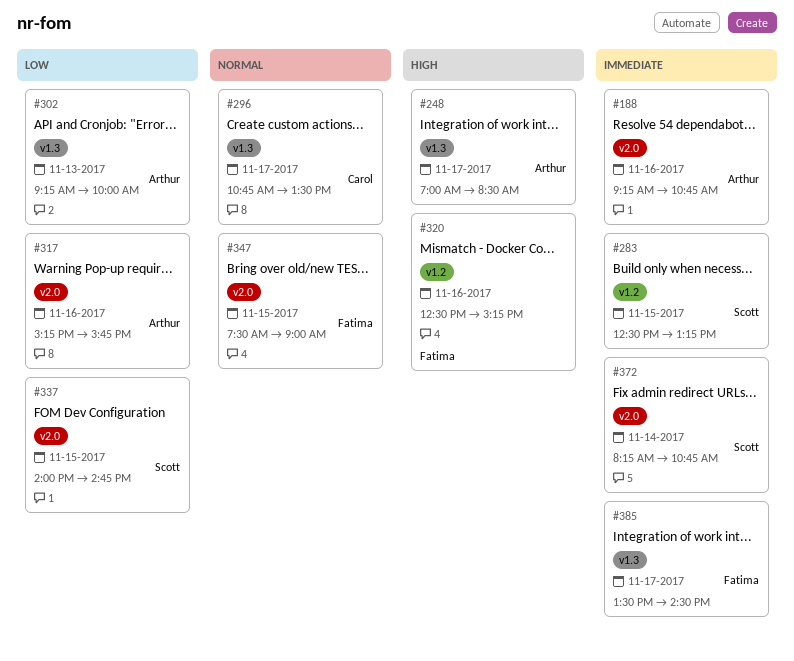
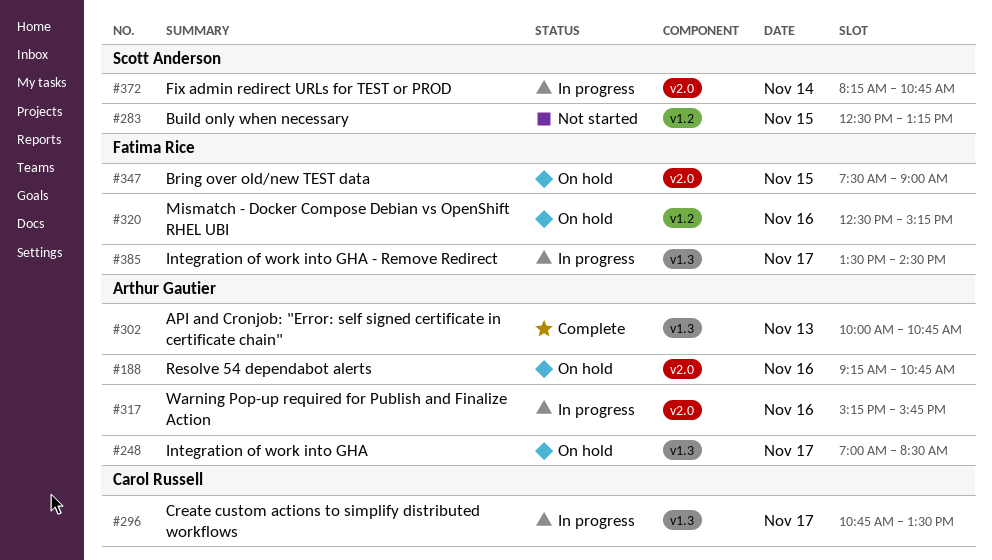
#302, begins: 09:15 -> 10:00
#302, ends: 10:00 -> 10:45
#337: present -> none

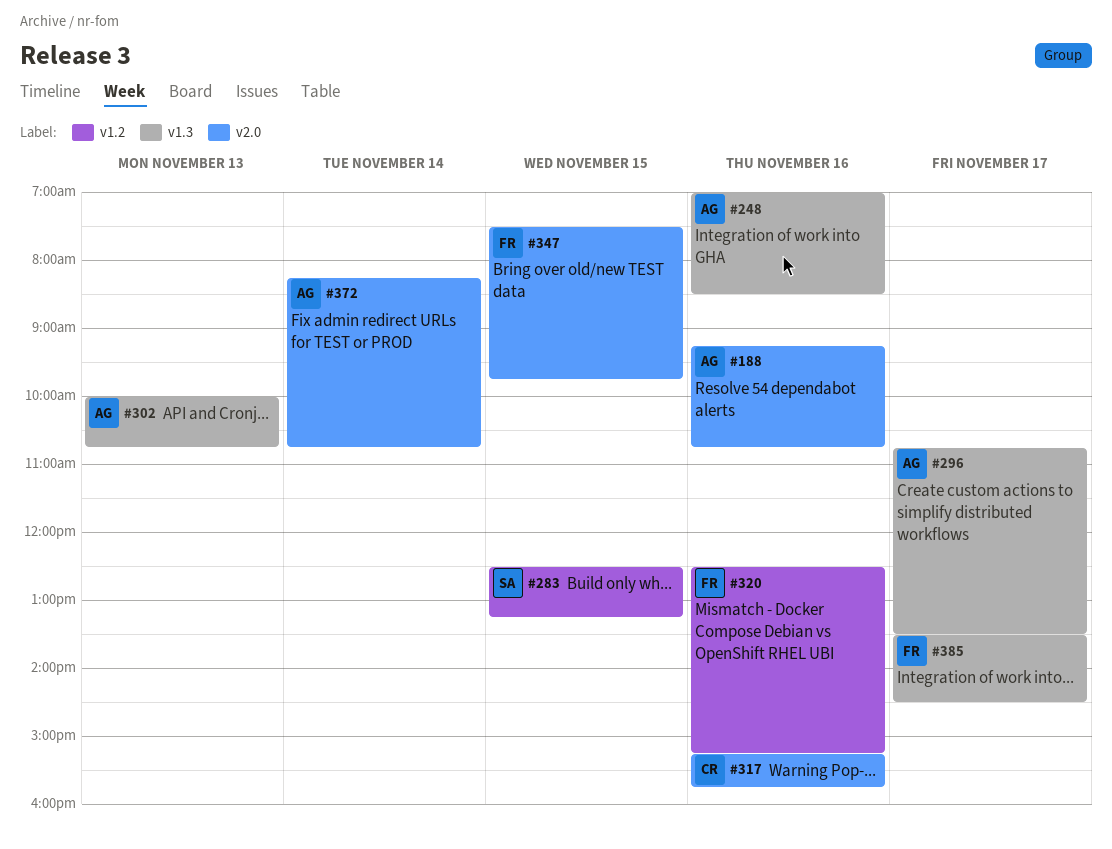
#248, day: Nov 17 -> Nov 16
#296, owner: Carol Russell -> Arthur Gautier
#317, owner: Arthur Gautier -> Carol Russell
#347, ends: 09:00 -> 09:45
#372, owner: Scott Anderson -> Arthur Gautier

